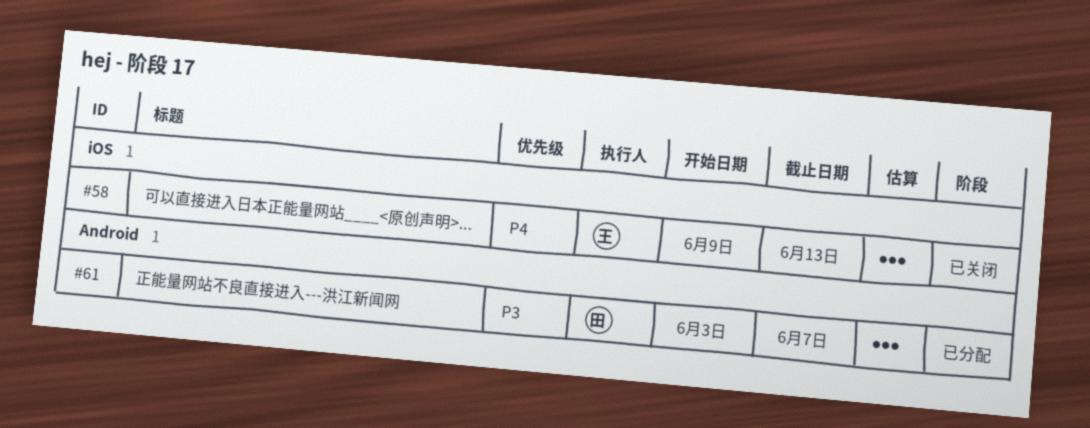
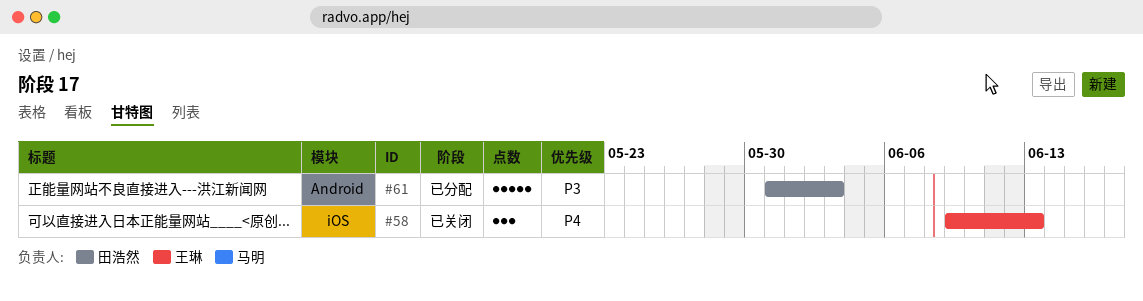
#61, estimate: 3 -> 5
#61, start: Jun 3 -> May 31
#61, due: Jun 7 -> Jun 3

